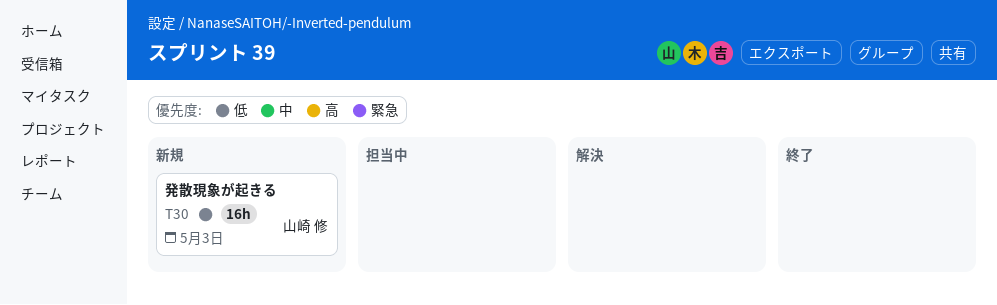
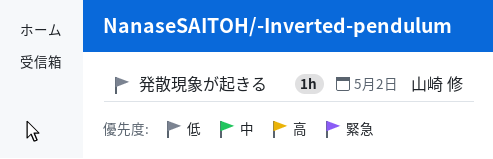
発散現象が起きる, estimate: 16h -> 1h
発散現象が起きる, due: May 3 -> May 2

